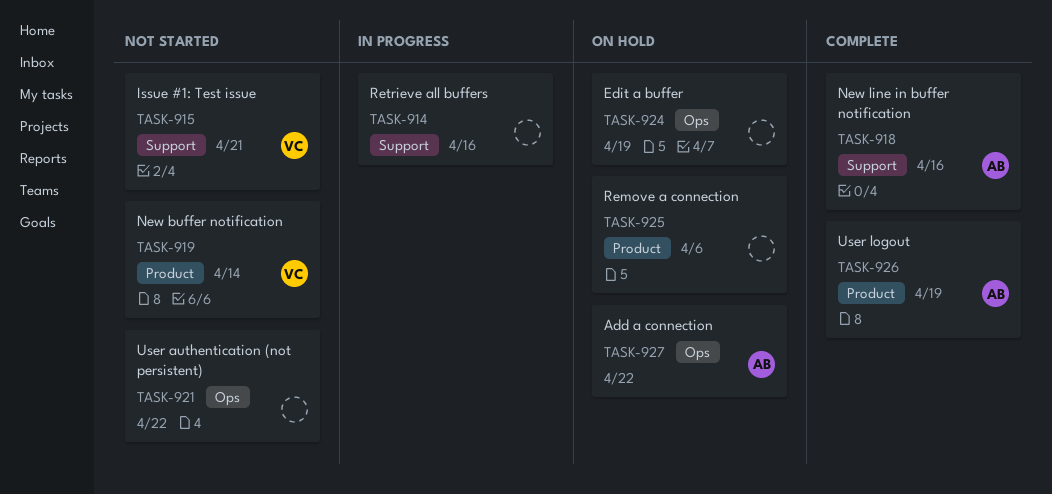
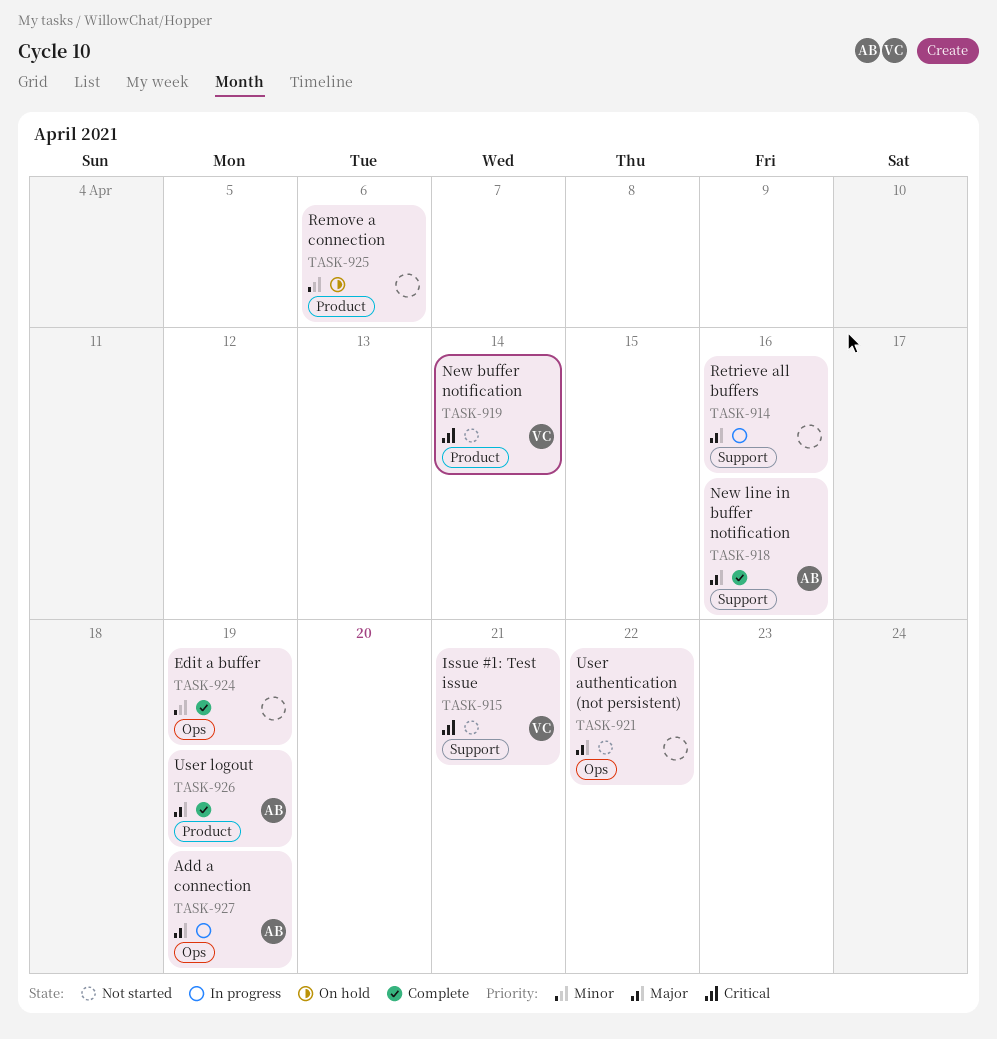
TASK-924, status: On hold -> Complete
TASK-927, status: On hold -> In progress
TASK-927, due: Apr 22 -> Apr 19

